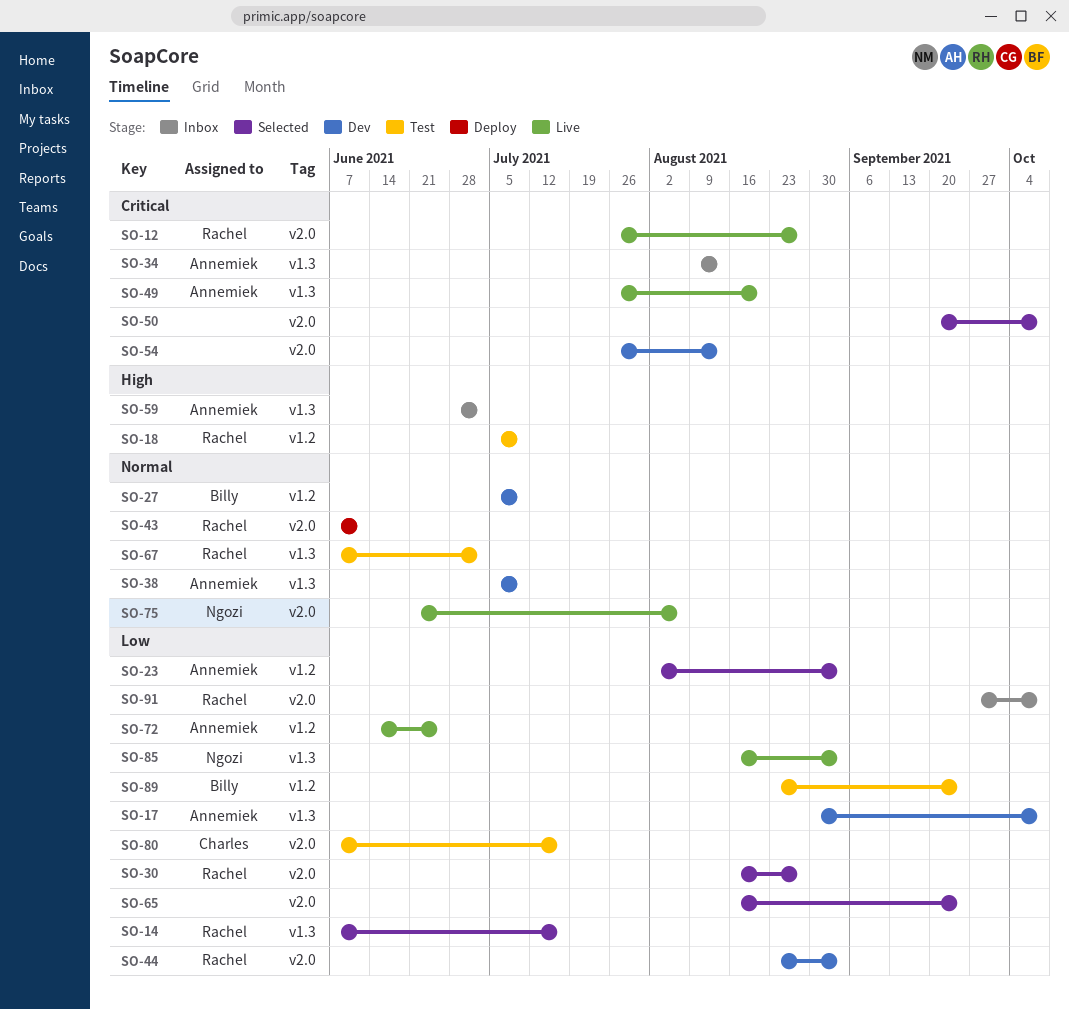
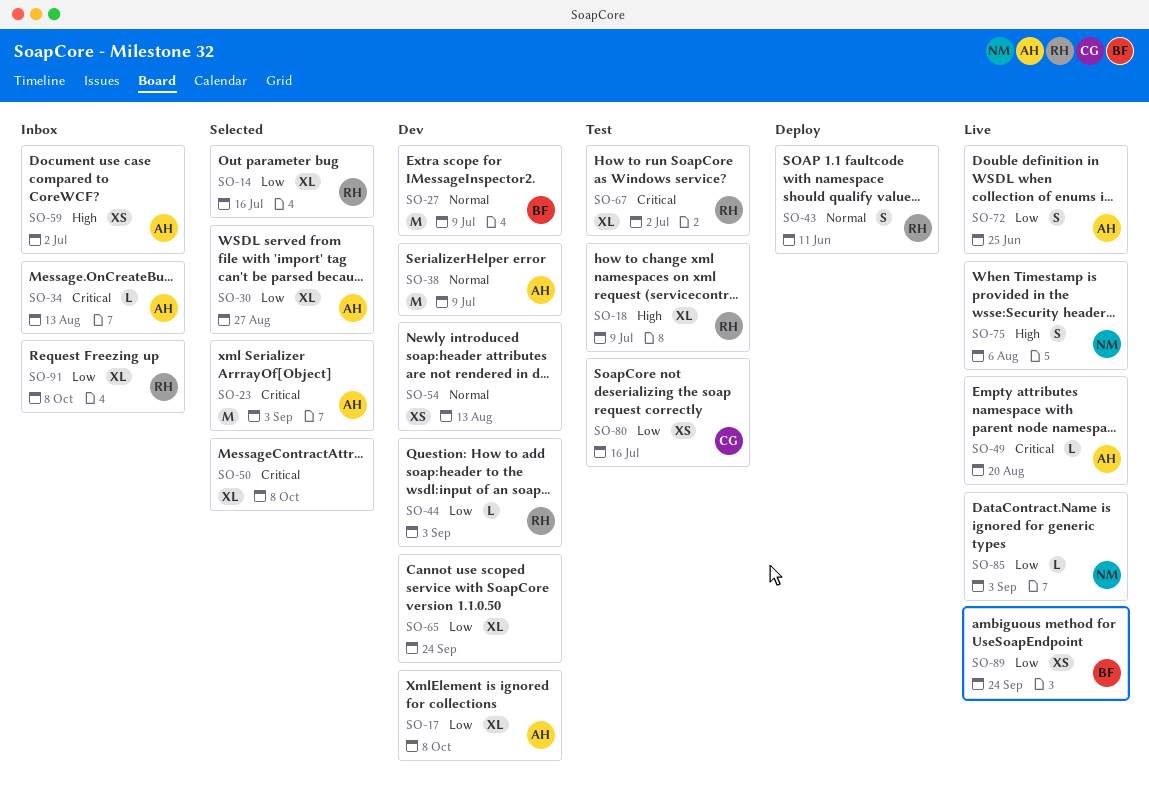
SO-12: present -> none
SO-23, priority: Low -> Critical
SO-30, owner: Rachel -> Annemiek
SO-54, priority: Critical -> Normal
SO-65, status: Selected -> Dev
SO-67, priority: Normal -> Critical
SO-75, priority: Normal -> High
SO-89, status: Test -> Live

